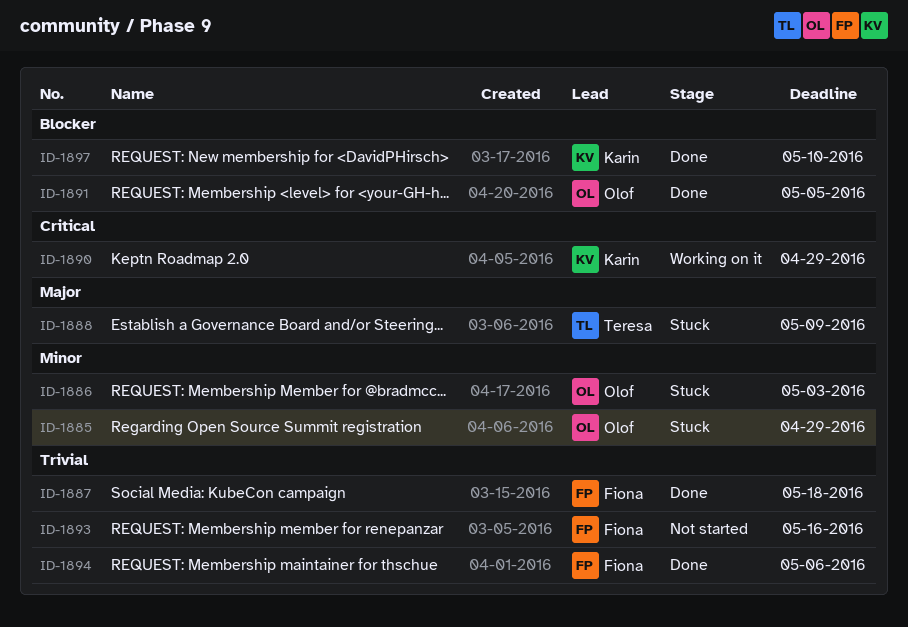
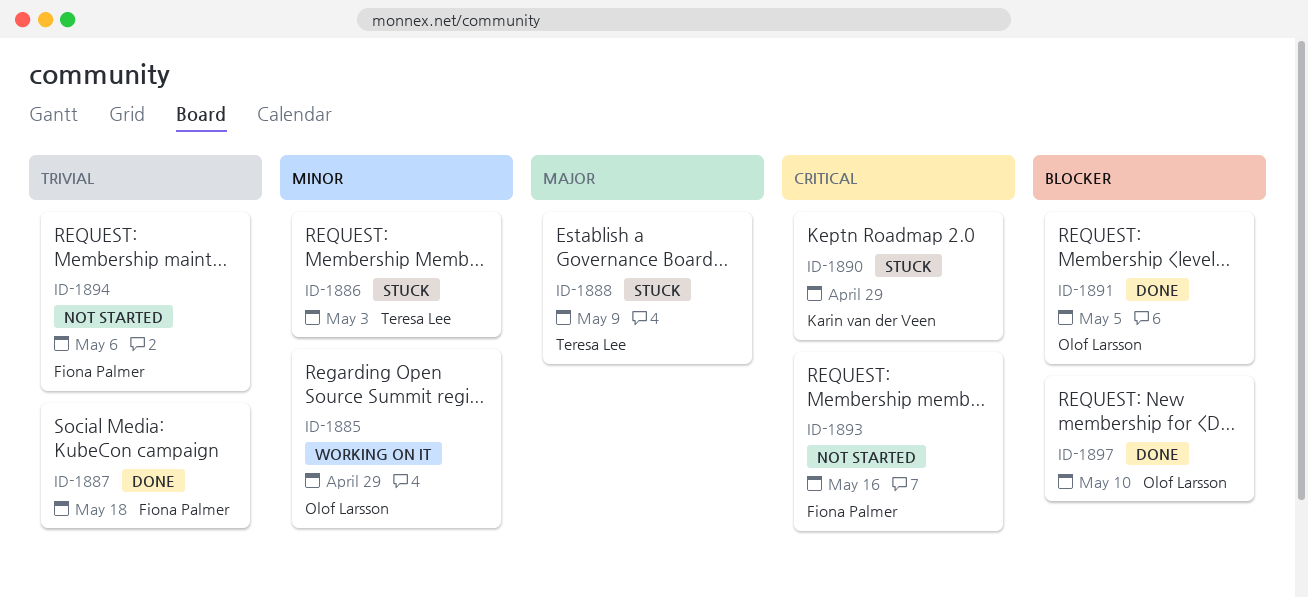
ID-1885, status: Stuck -> Working on it
ID-1886, owner: Olof Larsson -> Teresa Lee
ID-1890, status: Working on it -> Stuck
ID-1893, priority: Trivial -> Critical
ID-1894, status: Done -> Not started
ID-1897, owner: Karin van der Veen -> Olof Larsson

